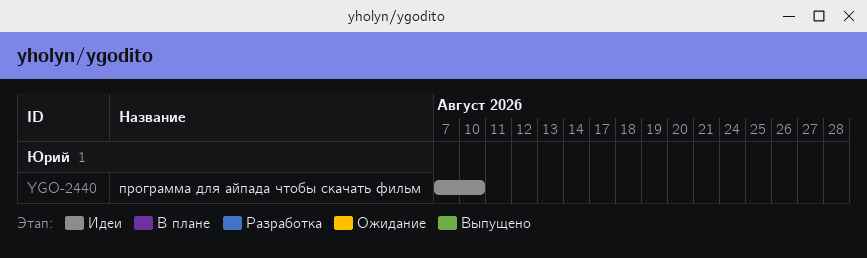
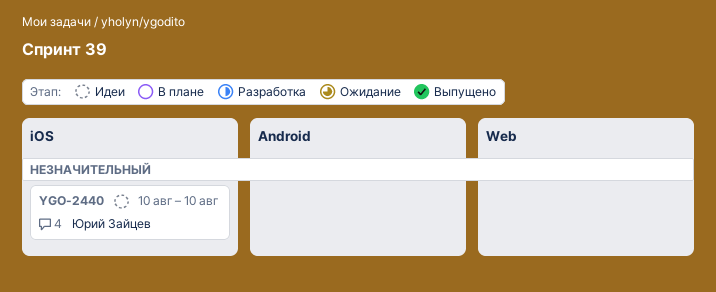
YGO-2440, start: Aug 7 -> Aug 10

